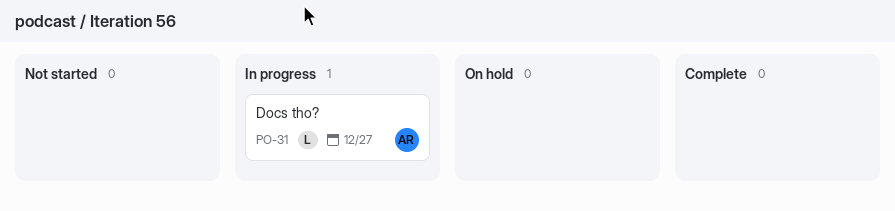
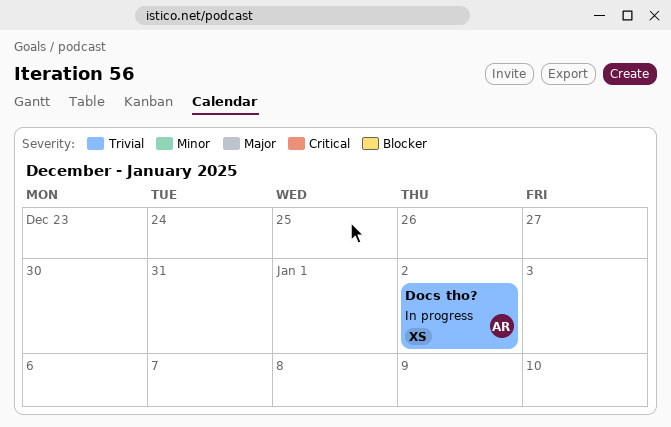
Docs tho?, estimate: L -> XS
Docs tho?, due: Dec 27 -> Jan 2

